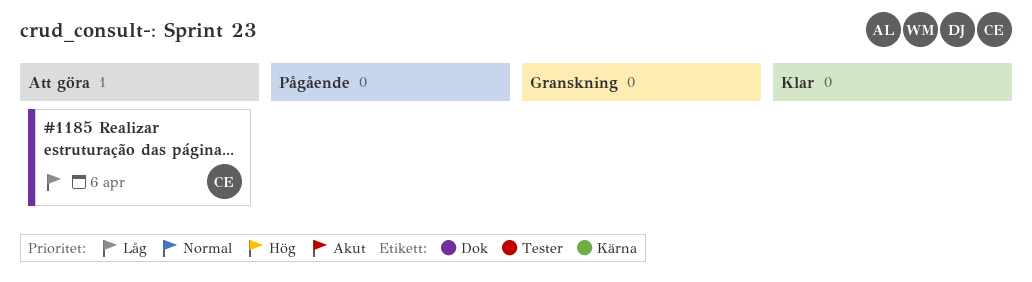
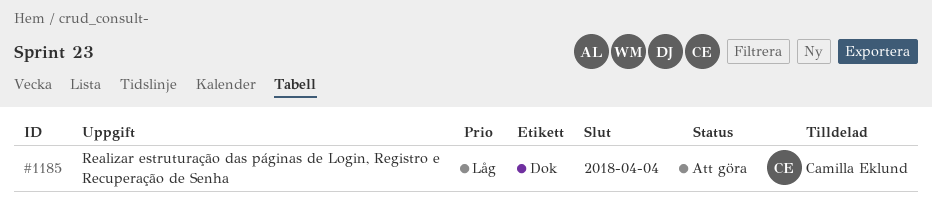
#1185, due: Apr 6 -> Apr 4

